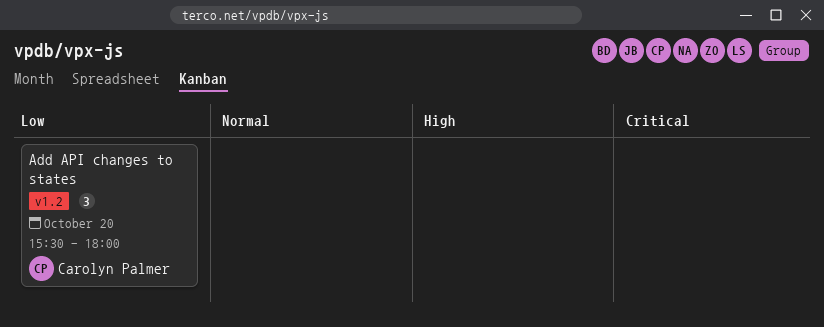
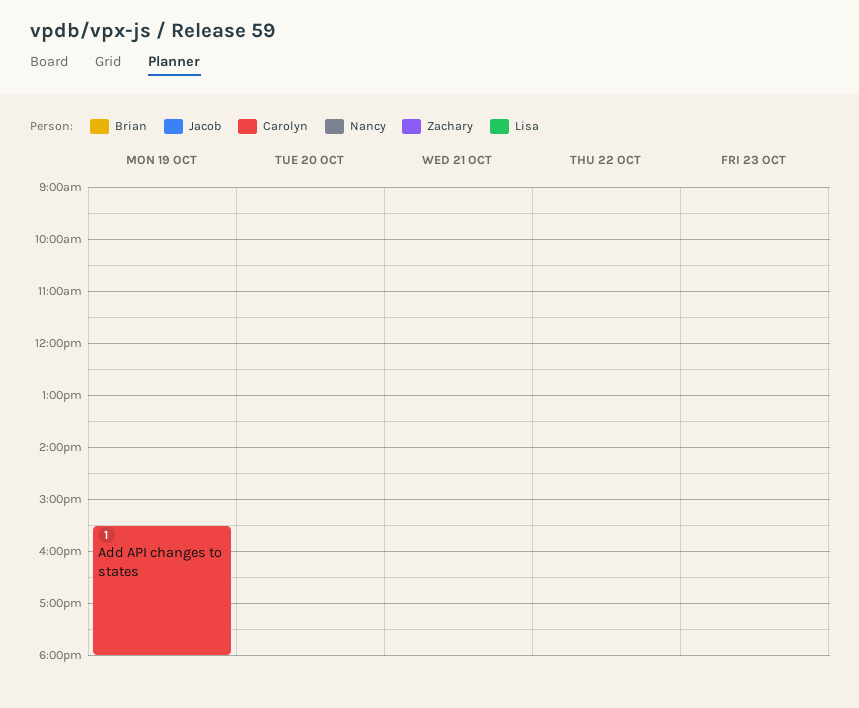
Add API changes to states, estimate: 3 -> 1
Add API changes to states, day: Oct 20 -> Oct 19

